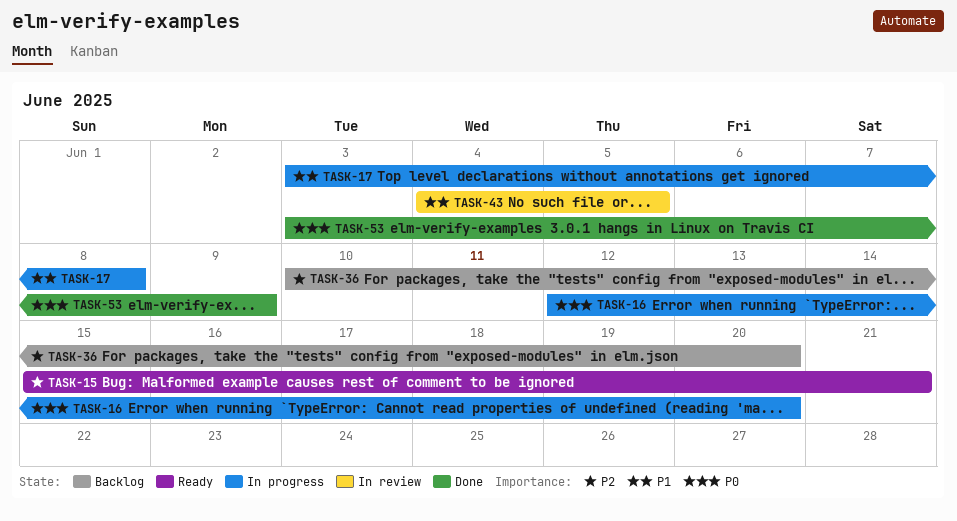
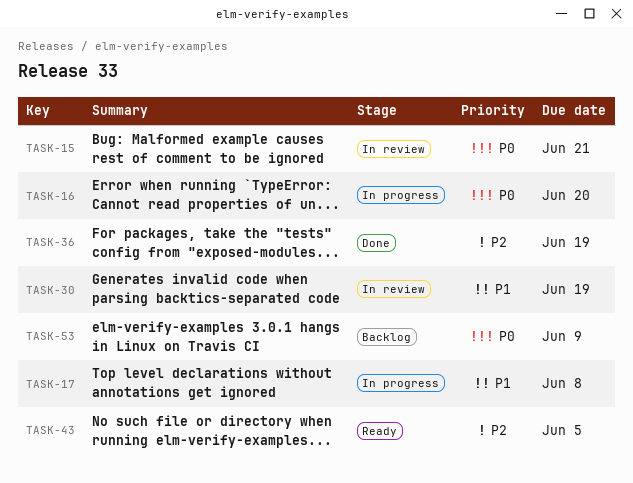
TASK-15, status: Ready -> In review
TASK-15, priority: P2 -> P0
TASK-30: none -> present
TASK-36, status: Backlog -> Done
TASK-36, due: Jun 20 -> Jun 19
TASK-43, status: In review -> Ready
TASK-43, priority: P1 -> P2
TASK-53, status: Done -> Backlog

